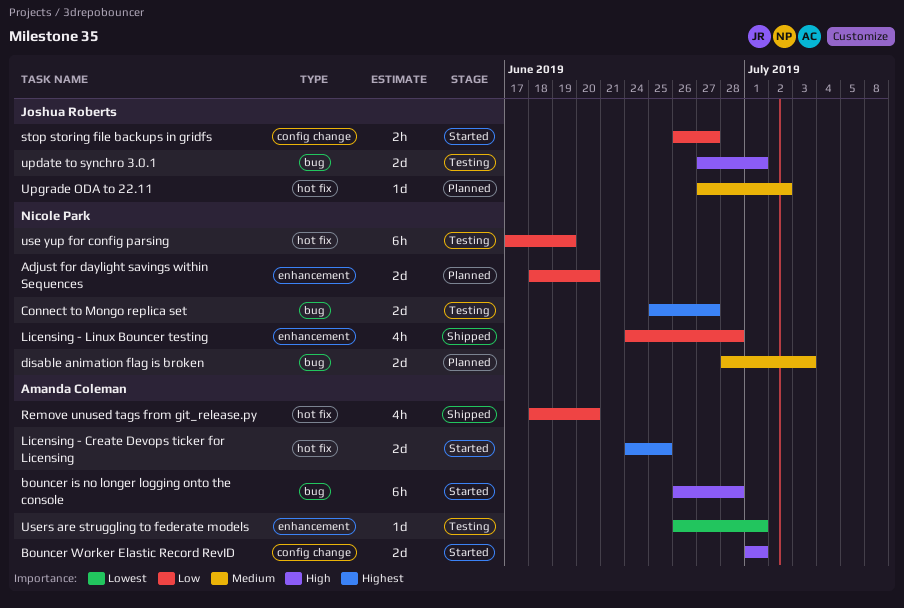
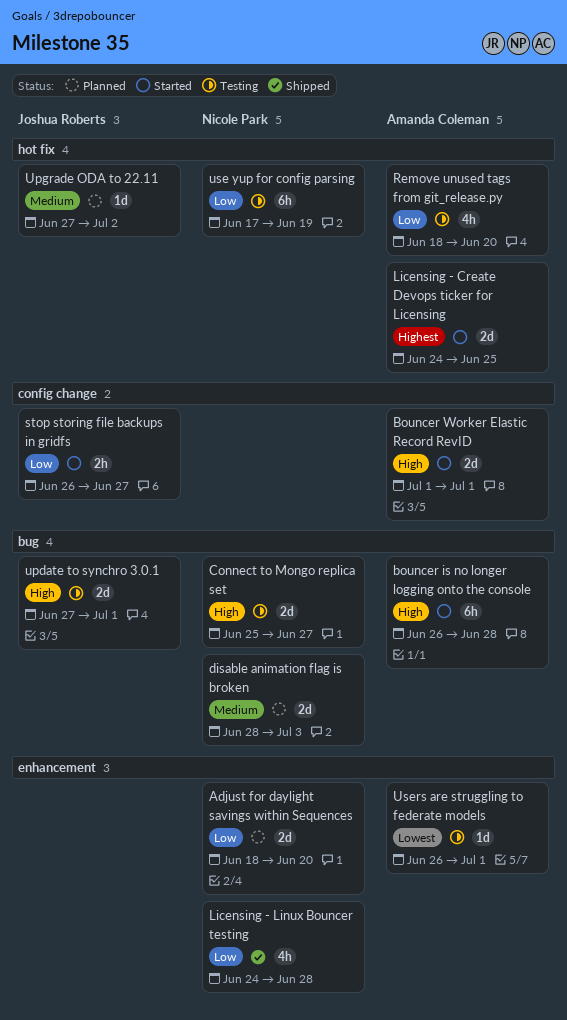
Connect to Mongo replica set, priority: Highest -> High
Remove unused tags from git_release.py, status: Shipped -> Testing

